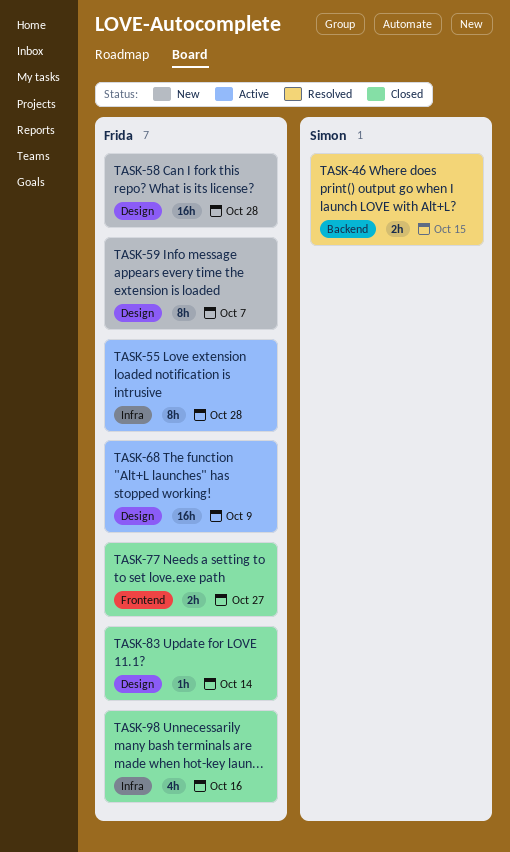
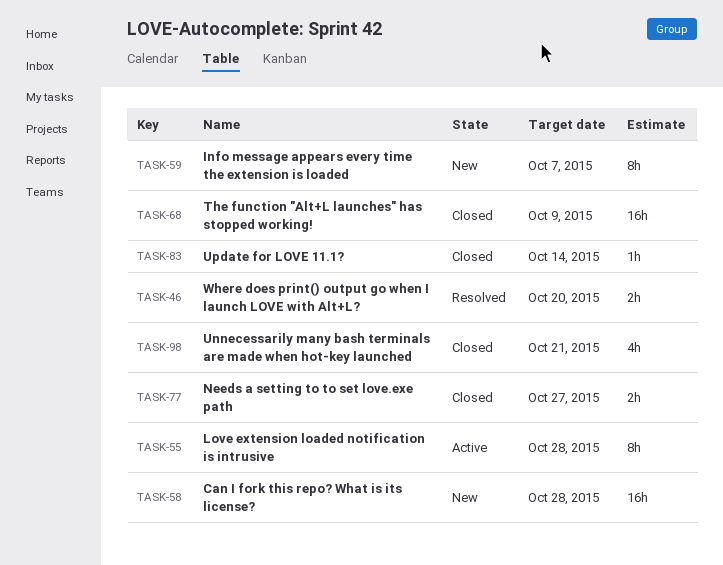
TASK-46, due: Oct 15 -> Oct 20
TASK-68, status: Active -> Closed
TASK-98, due: Oct 16 -> Oct 21

